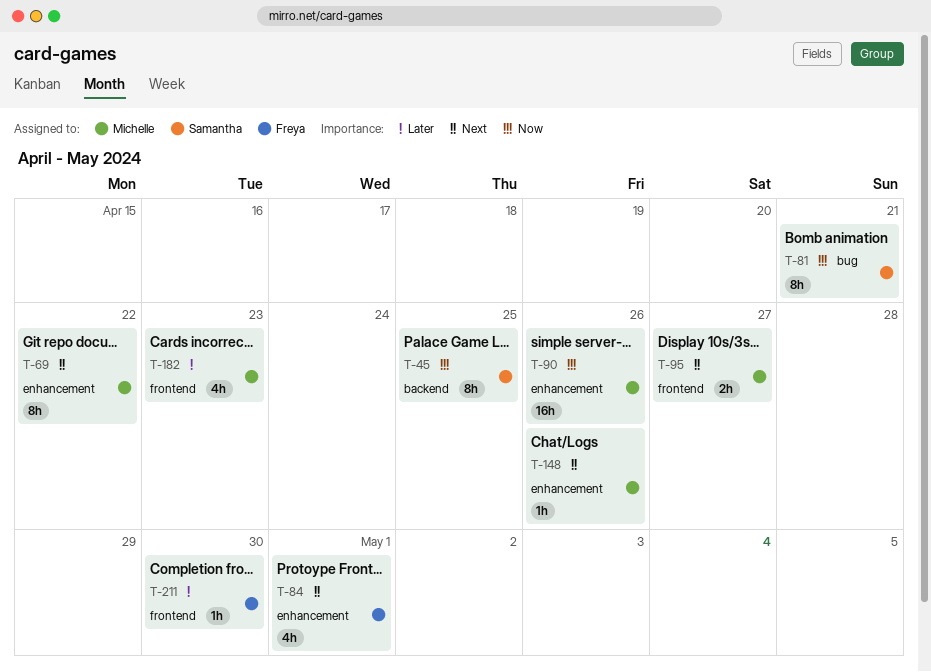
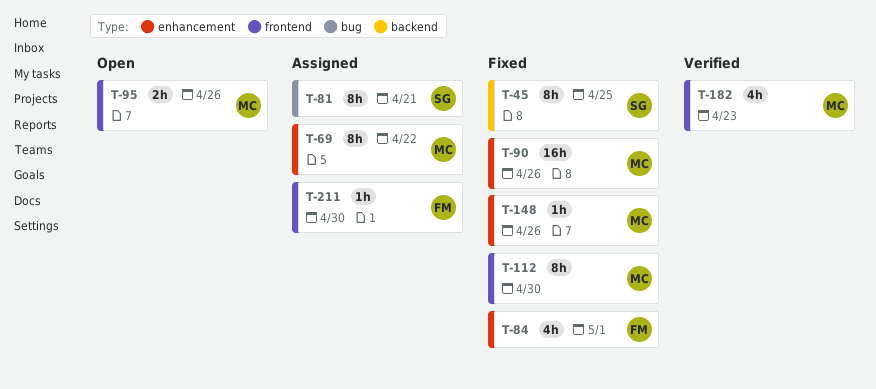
T-95, due: Apr 27 -> Apr 26
T-112: none -> present

